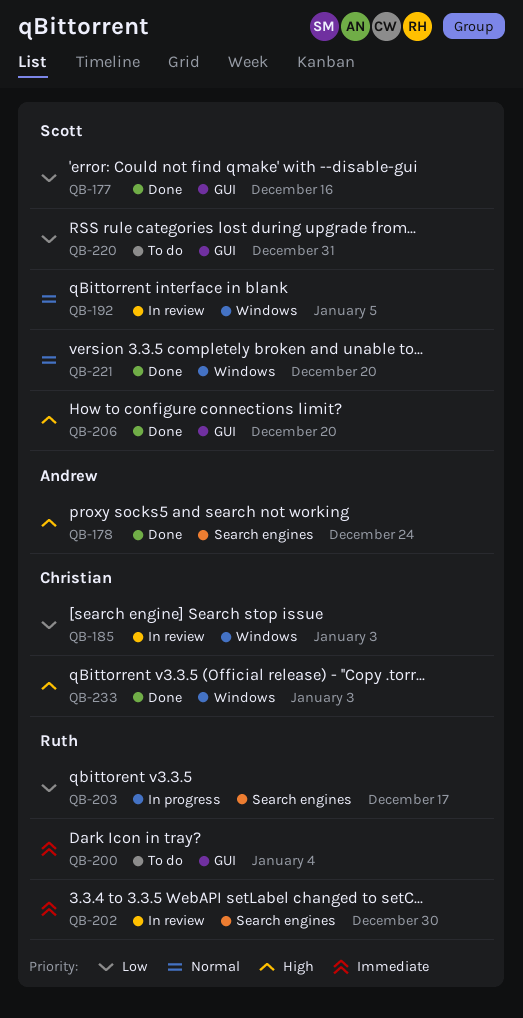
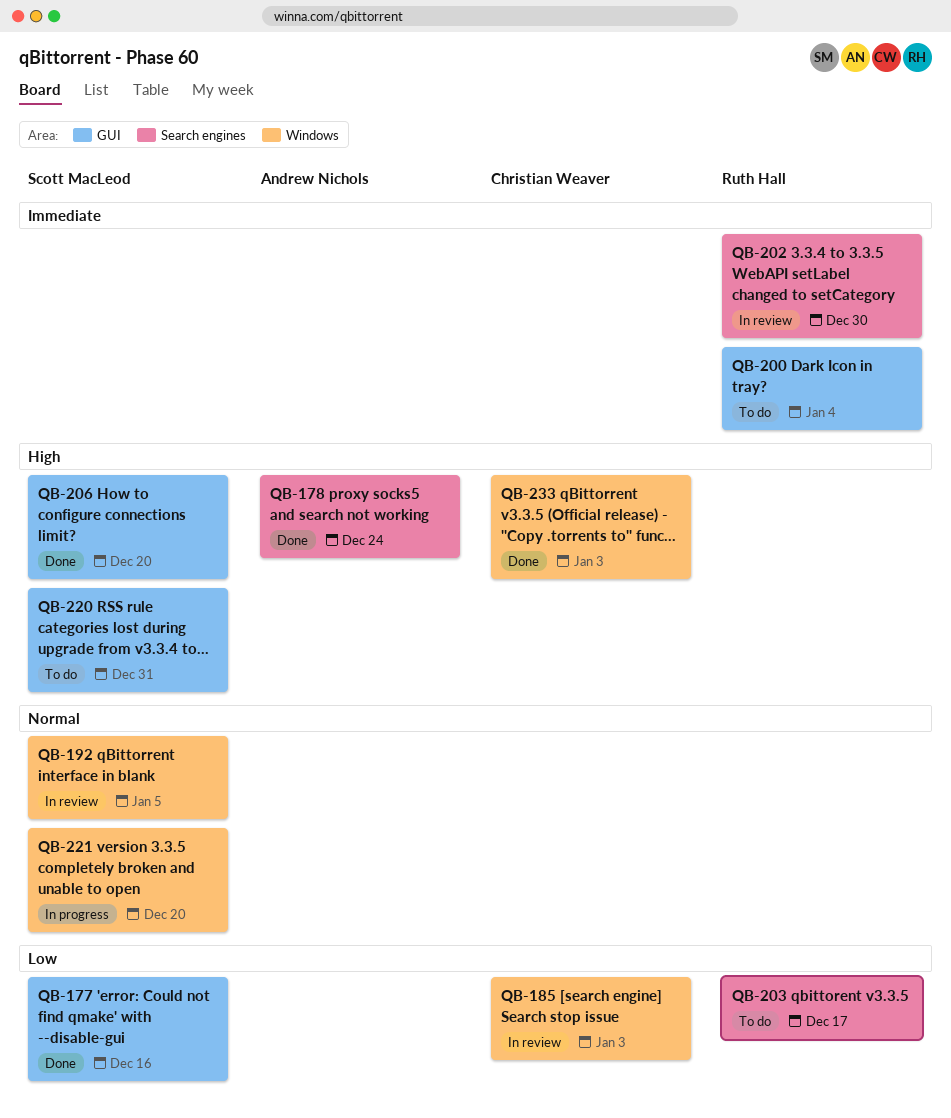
QB-203, status: In progress -> To do
QB-220, priority: Low -> High
QB-221, status: Done -> In progress

